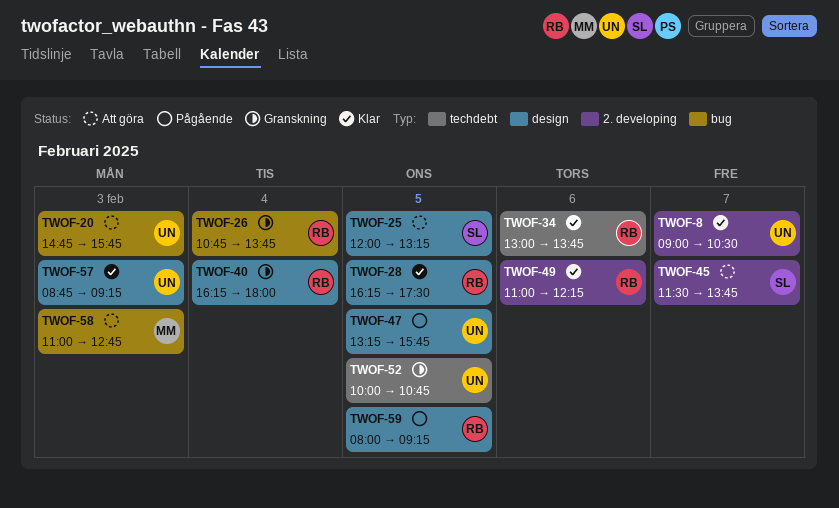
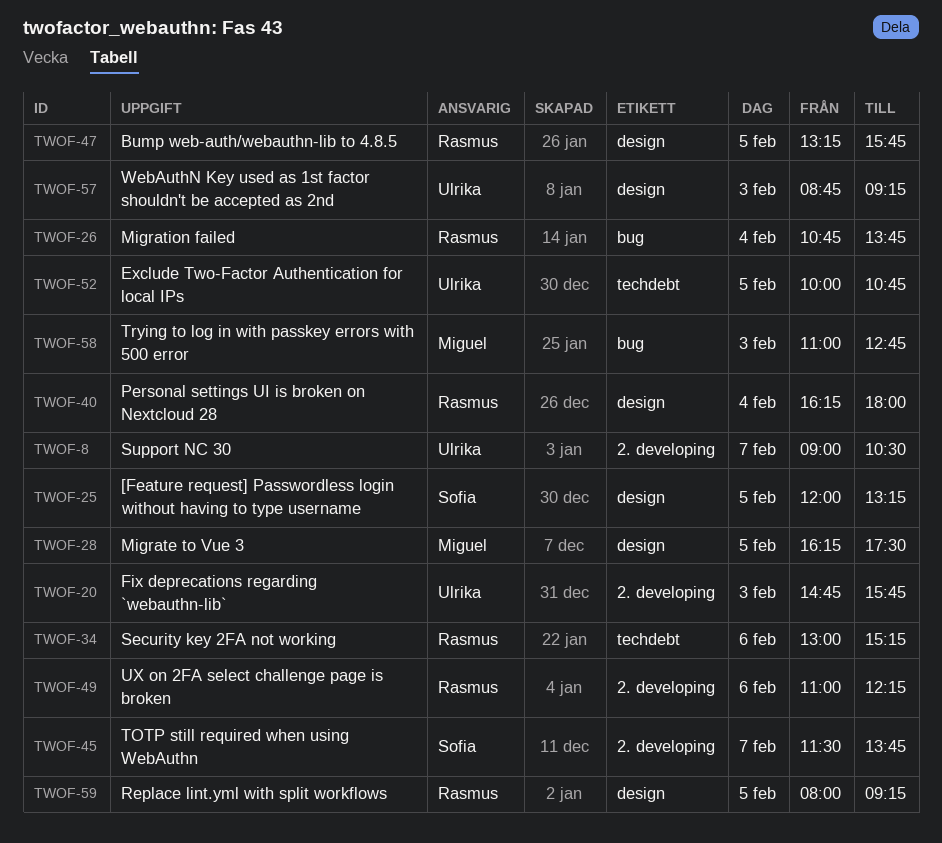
TWOF-20, label: bug -> 2. developing
TWOF-28, owner: Rasmus -> Miguel
TWOF-34, ends: 13:45 -> 15:15
TWOF-47, owner: Ulrika -> Rasmus

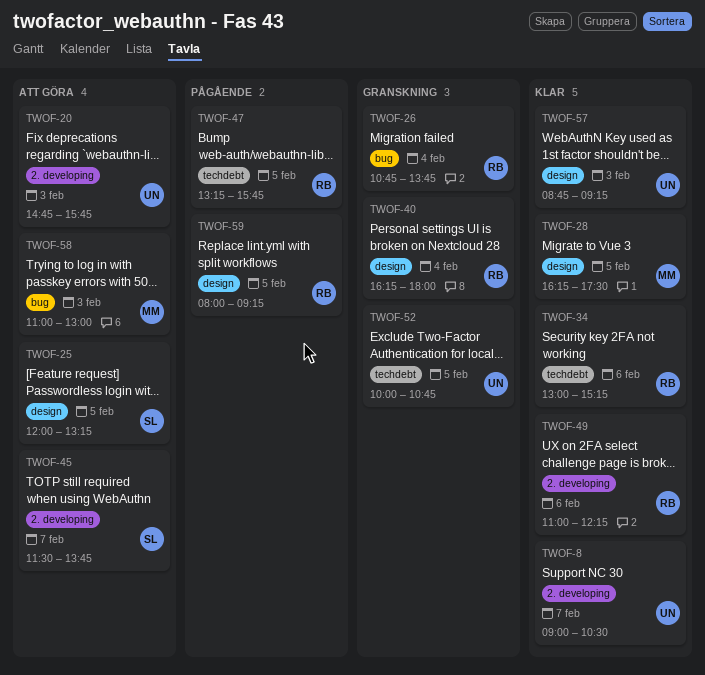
TWOF-47, label: design -> techdebt
TWOF-58, ends: 12:45 -> 13:00

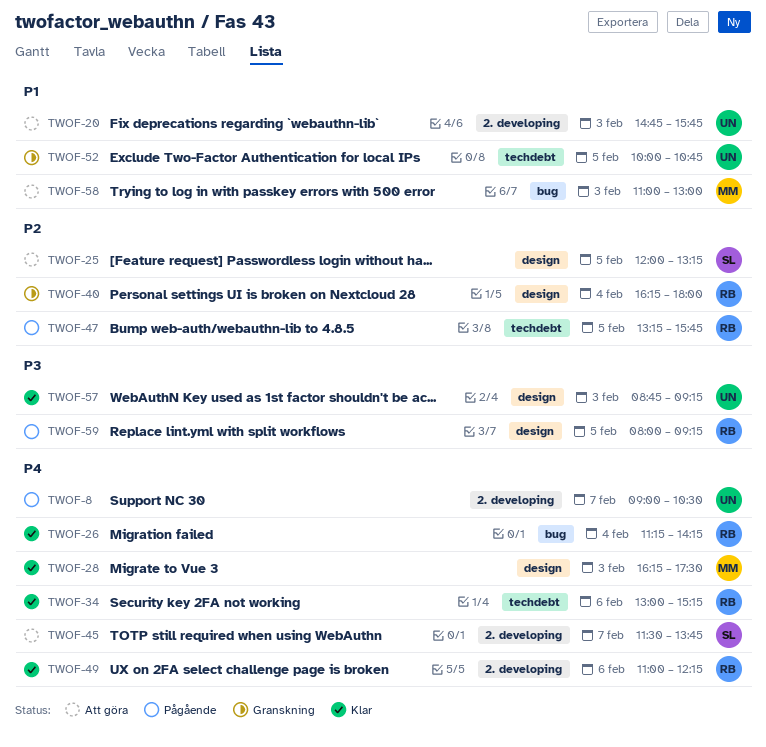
TWOF-8, status: Klar -> Pågående
TWOF-26, status: Granskning -> Klar
TWOF-26, begins: 10:45 -> 11:15
TWOF-26, ends: 13:45 -> 14:15
TWOF-28, day: Feb 5 -> Feb 3

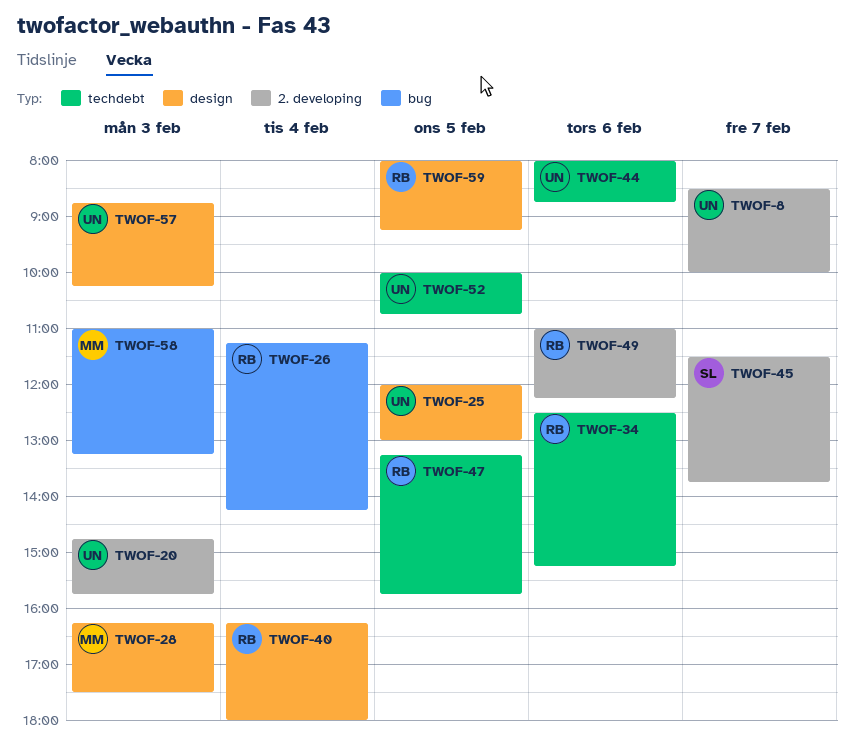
TWOF-8, begins: 09:00 -> 08:30
TWOF-8, ends: 10:30 -> 10:00
TWOF-25, owner: SL -> UN
TWOF-25, ends: 13:15 -> 13:00
TWOF-34, begins: 13:00 -> 12:30
TWOF-44: none -> present
TWOF-57, ends: 09:15 -> 10:15
TWOF-58, ends: 13:00 -> 13:15

